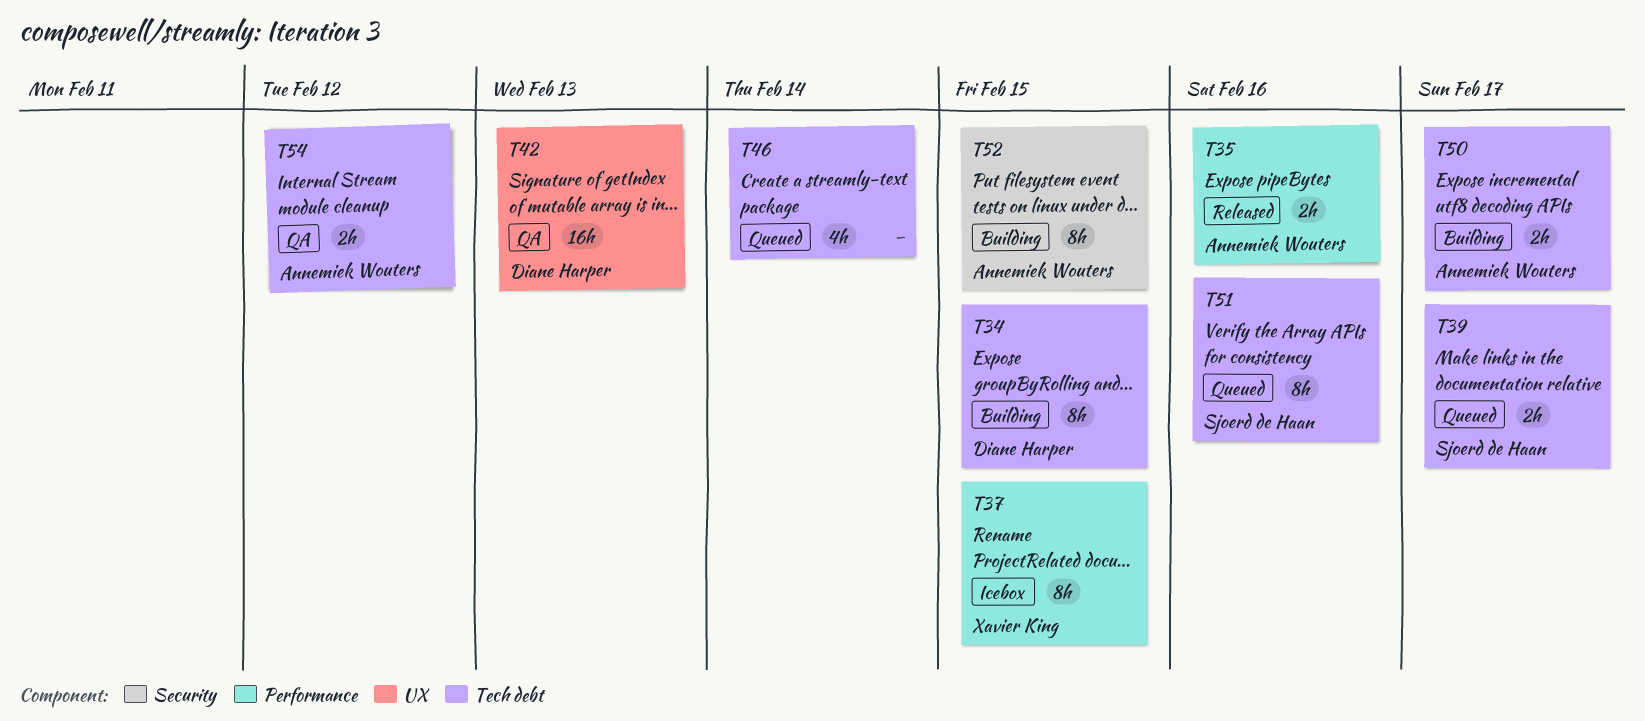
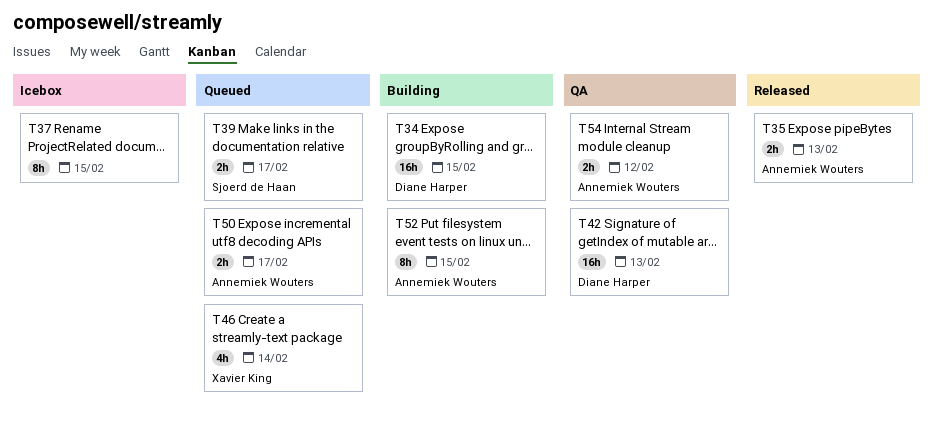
T34, estimate: 8h -> 16h
T35, due: Feb 16 -> Feb 13
T37, owner: Xavier King -> none
T46, owner: none -> Xavier King
T50, status: Building -> Queued
T51: present -> none

